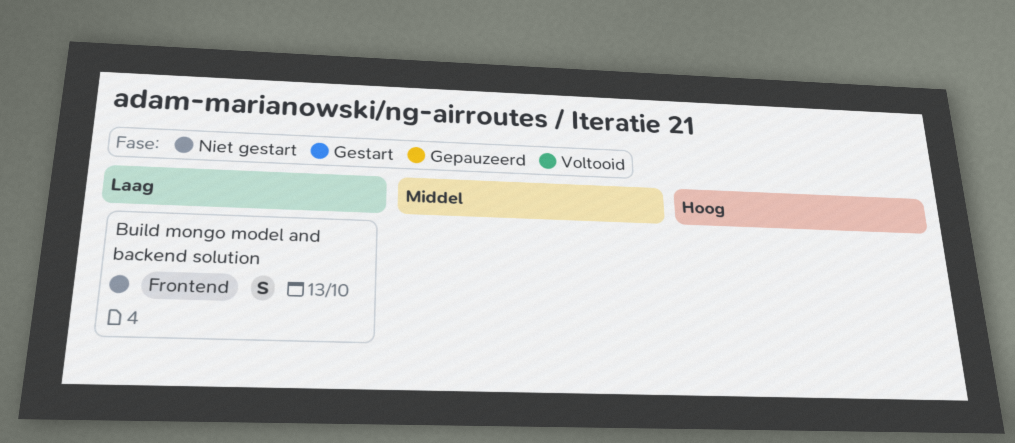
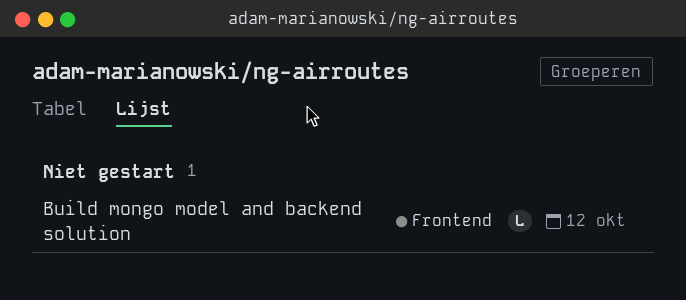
Build mongo model and backend solution, estimate: S -> L
Build mongo model and backend solution, due: Oct 13 -> Oct 12

